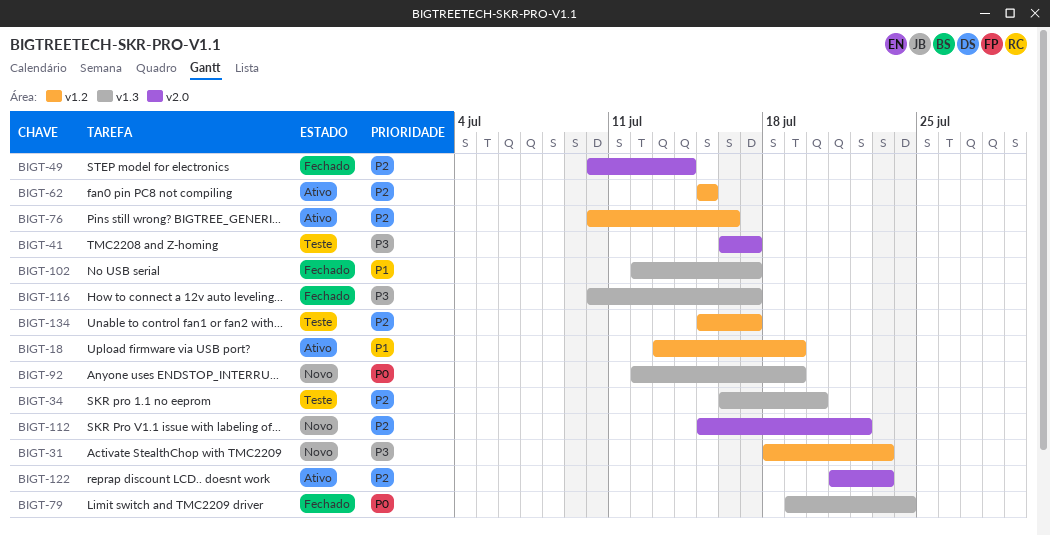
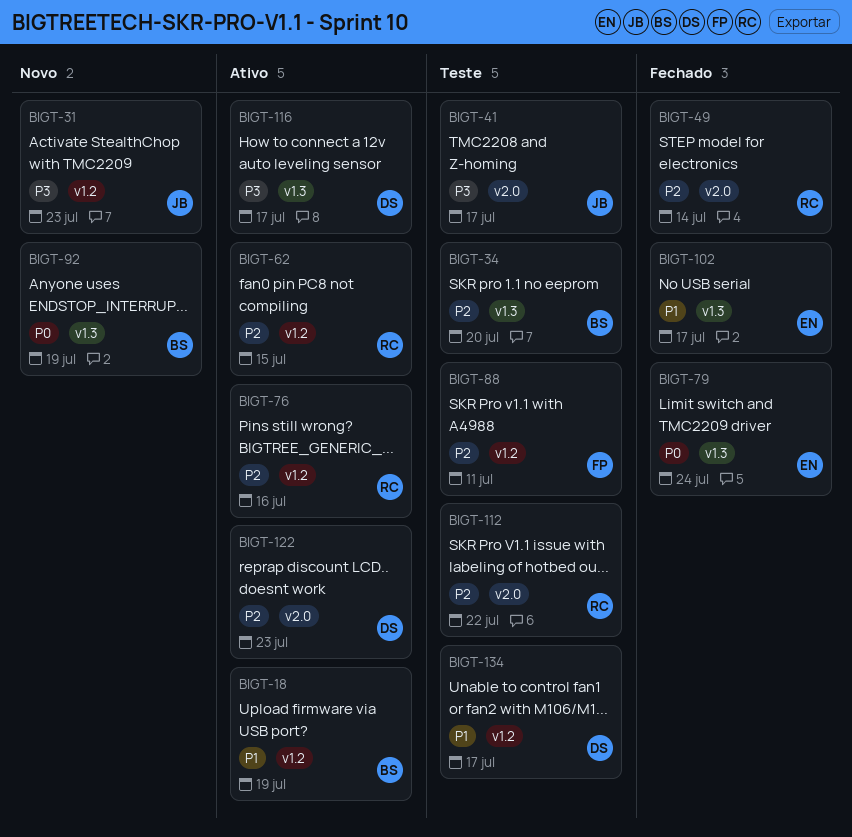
BIGT-88: none -> present
BIGT-112, status: Novo -> Teste
BIGT-116, status: Fechado -> Ativo
BIGT-134, priority: P2 -> P1

